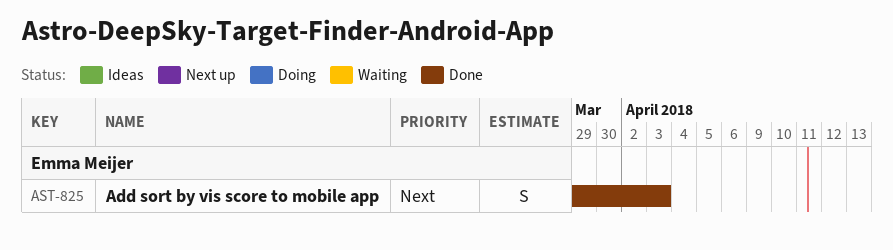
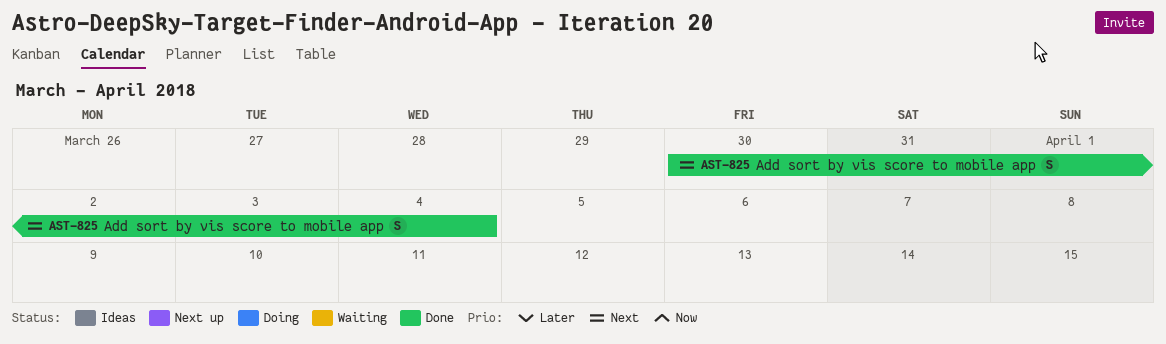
AST-825, start: Mar 29 -> Mar 30
AST-825, due: Apr 3 -> Apr 4

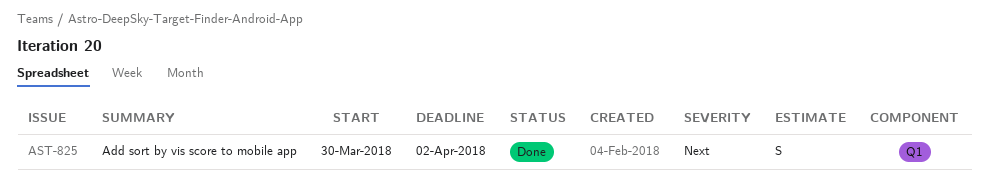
AST-825, due: Apr 4 -> Apr 2

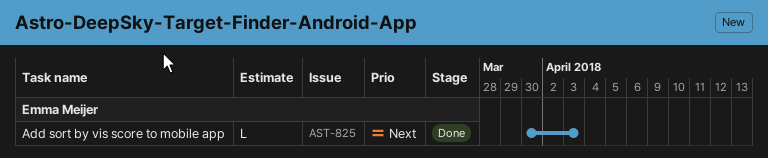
AST-825, estimate: S -> L
AST-825, due: Apr 2 -> Apr 3

